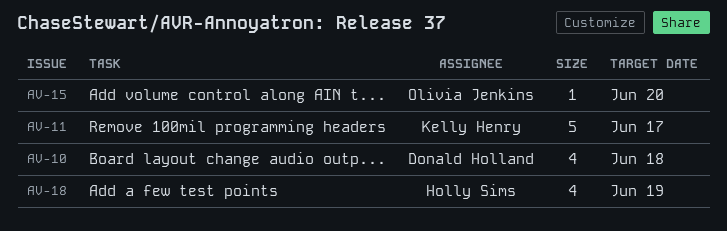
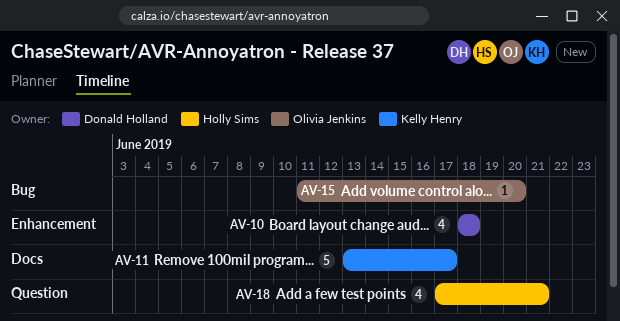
AV-18, due: Jun 19 -> Jun 21

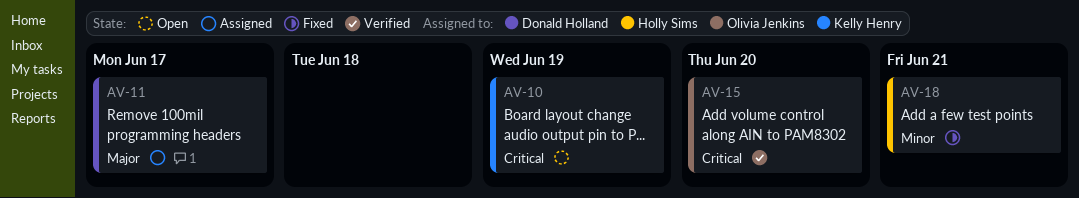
AV-10, owner: Donald Holland -> Kelly Henry
AV-10, due: Jun 18 -> Jun 19
AV-11, owner: Kelly Henry -> Donald Holland

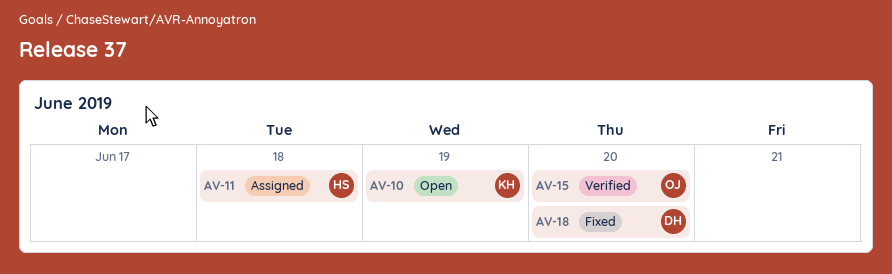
AV-11, owner: Donald Holland -> Holly Sims
AV-11, due: Jun 17 -> Jun 18
AV-18, owner: Holly Sims -> Donald Holland
AV-18, due: Jun 21 -> Jun 20

